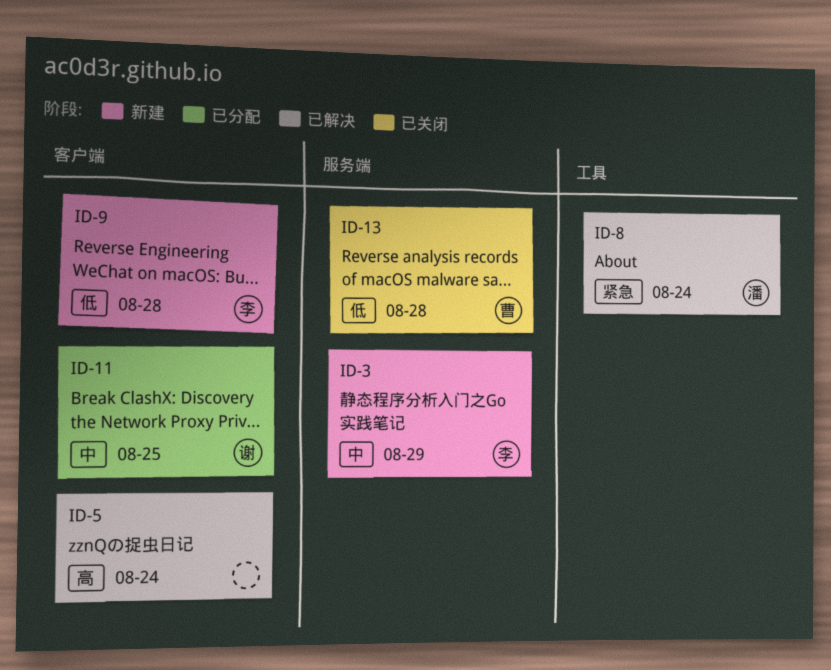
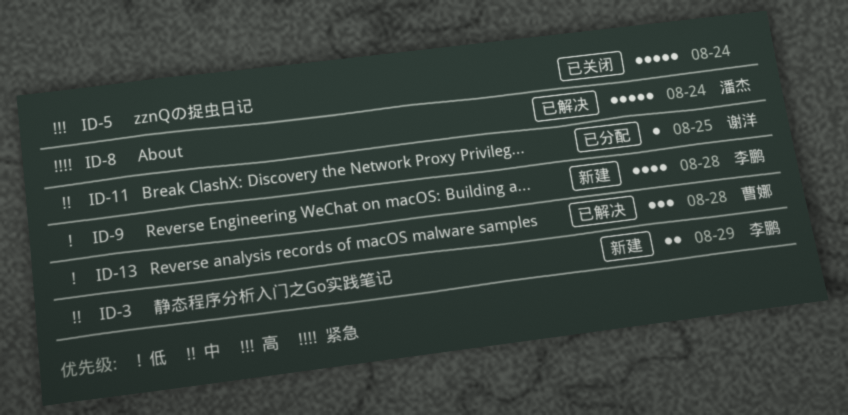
ID-5, status: 已解决 -> 已关闭
ID-13, status: 已关闭 -> 已解决

